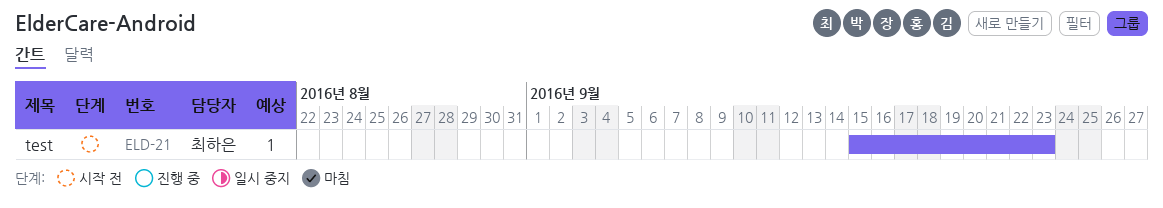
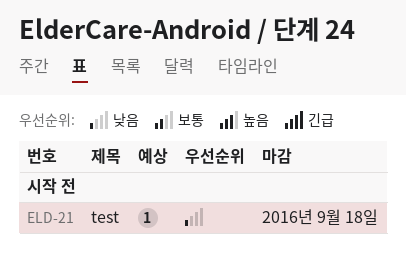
ELD-21, due: Sep 23 -> Sep 18

